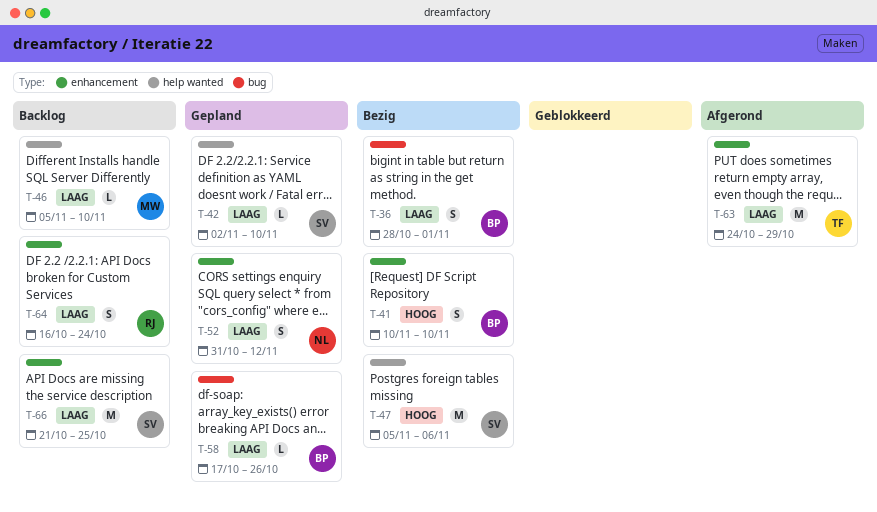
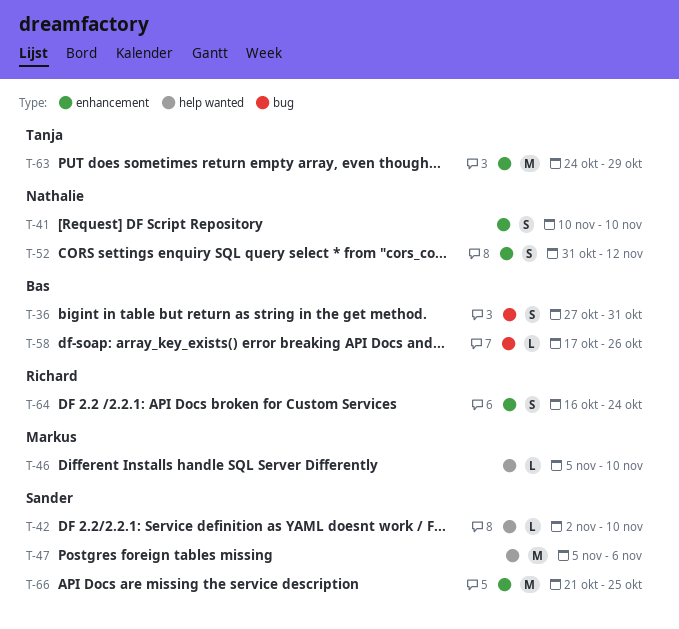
T-36, start: Oct 28 -> Oct 27
T-36, due: Nov 1 -> Oct 31
T-41, owner: Bas -> Nathalie

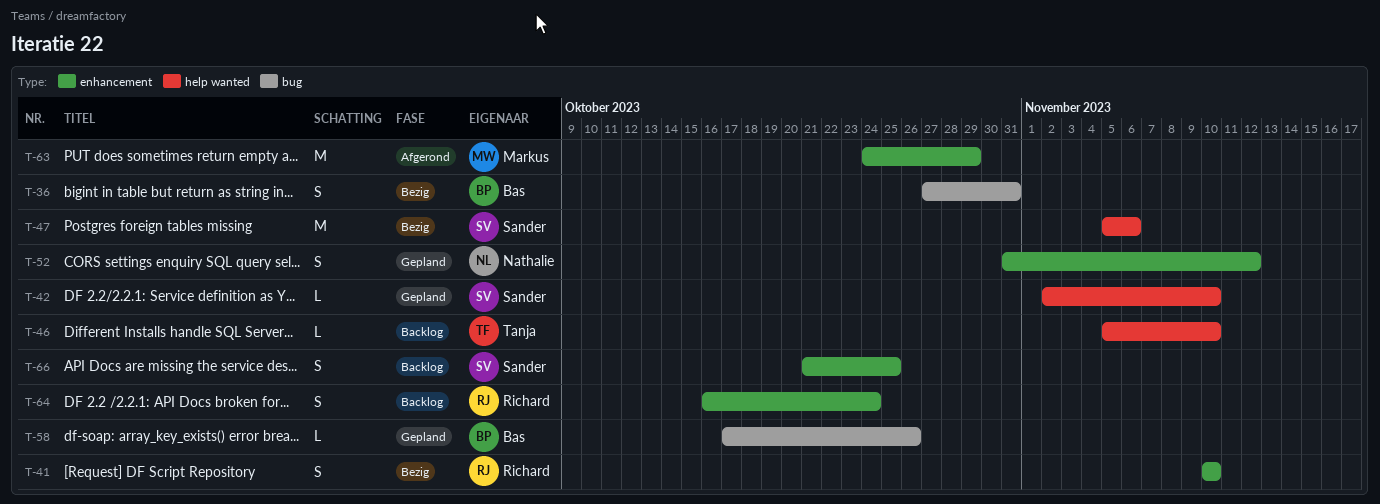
T-41, owner: Nathalie -> Richard
T-46, owner: Markus -> Tanja
T-63, owner: Tanja -> Markus
T-66, estimate: M -> S

